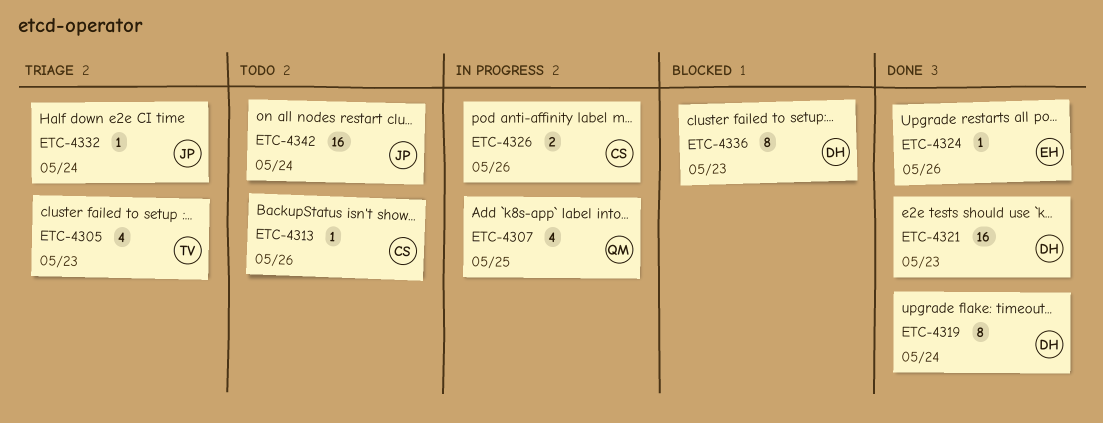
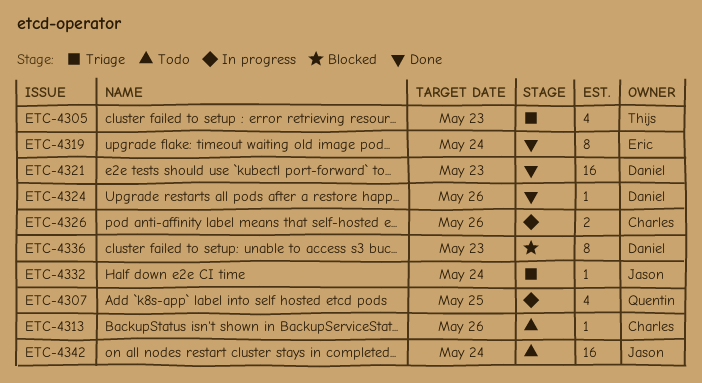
ETC-4319, owner: Daniel -> Eric
ETC-4324, owner: Eric -> Daniel

